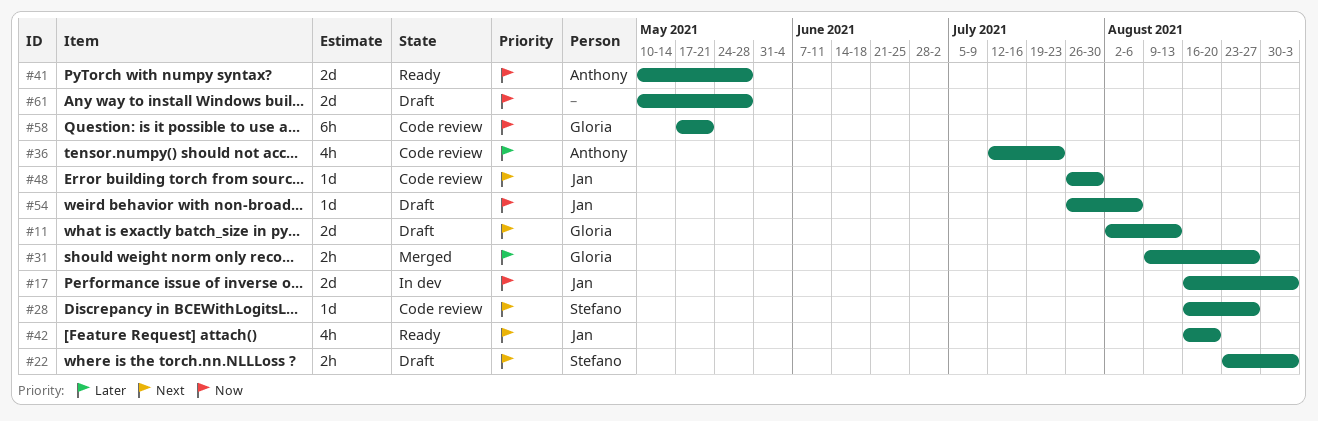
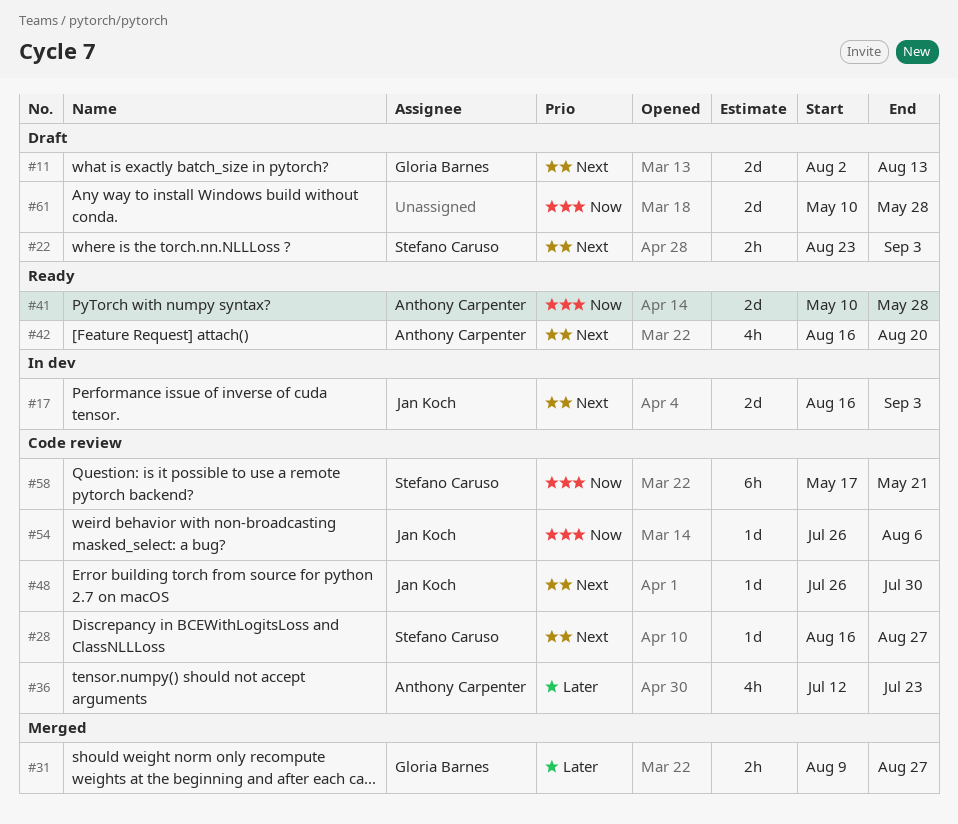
#17, priority: Now -> Next
#42, owner: Jan Koch -> Anthony Carpenter
#54, status: Draft -> Code review
#58, owner: Gloria Barnes -> Stefano Caruso

